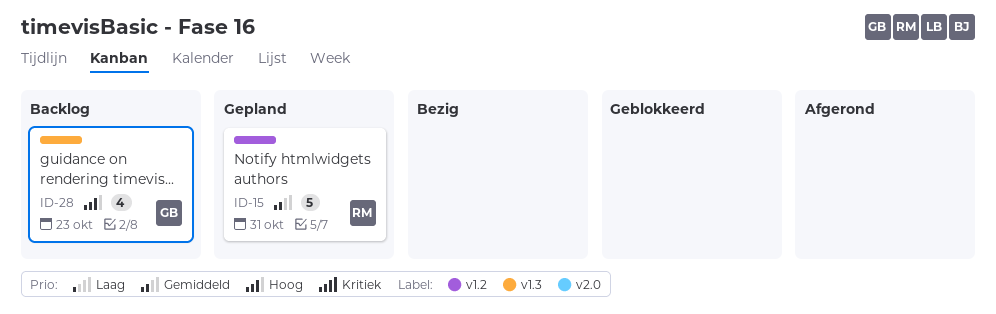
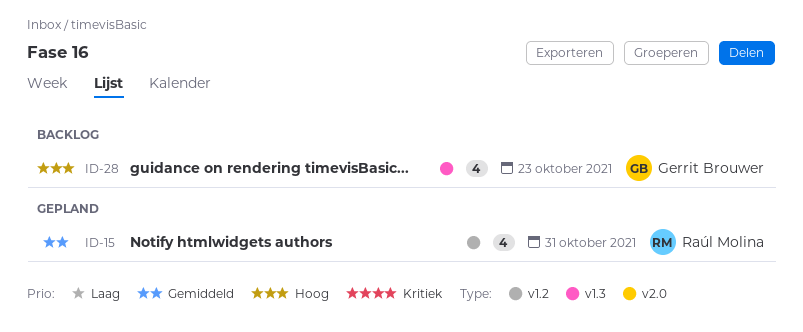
ID-15, estimate: 5 -> 4

